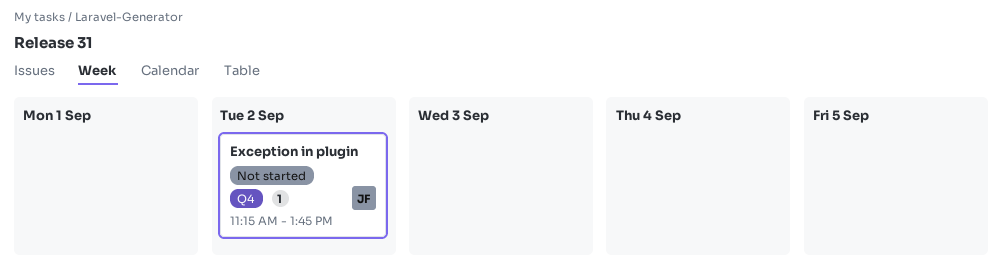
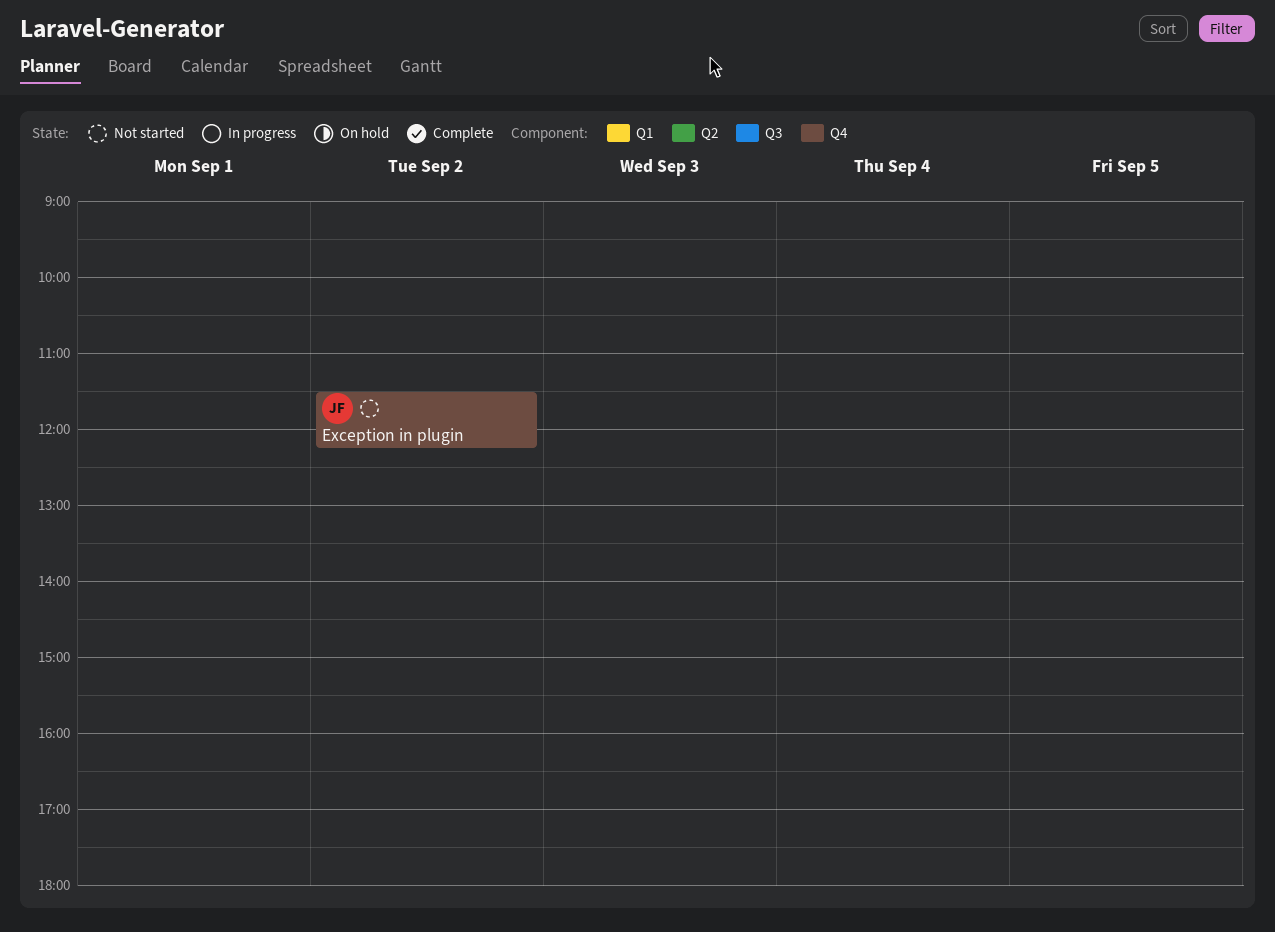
Exception in plugin, begins: 11:15 -> 11:30
Exception in plugin, ends: 13:45 -> 12:15

